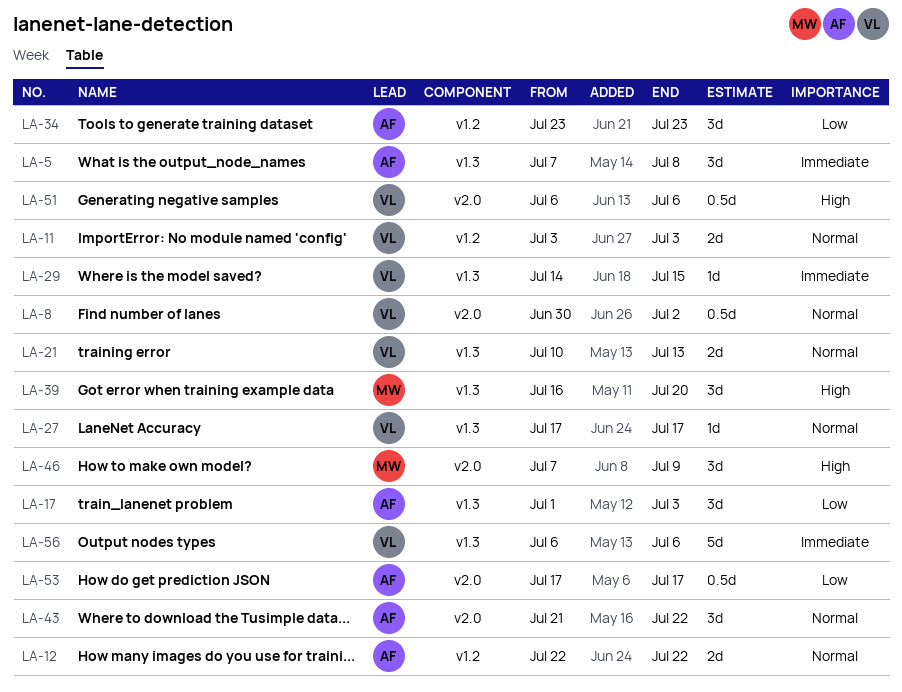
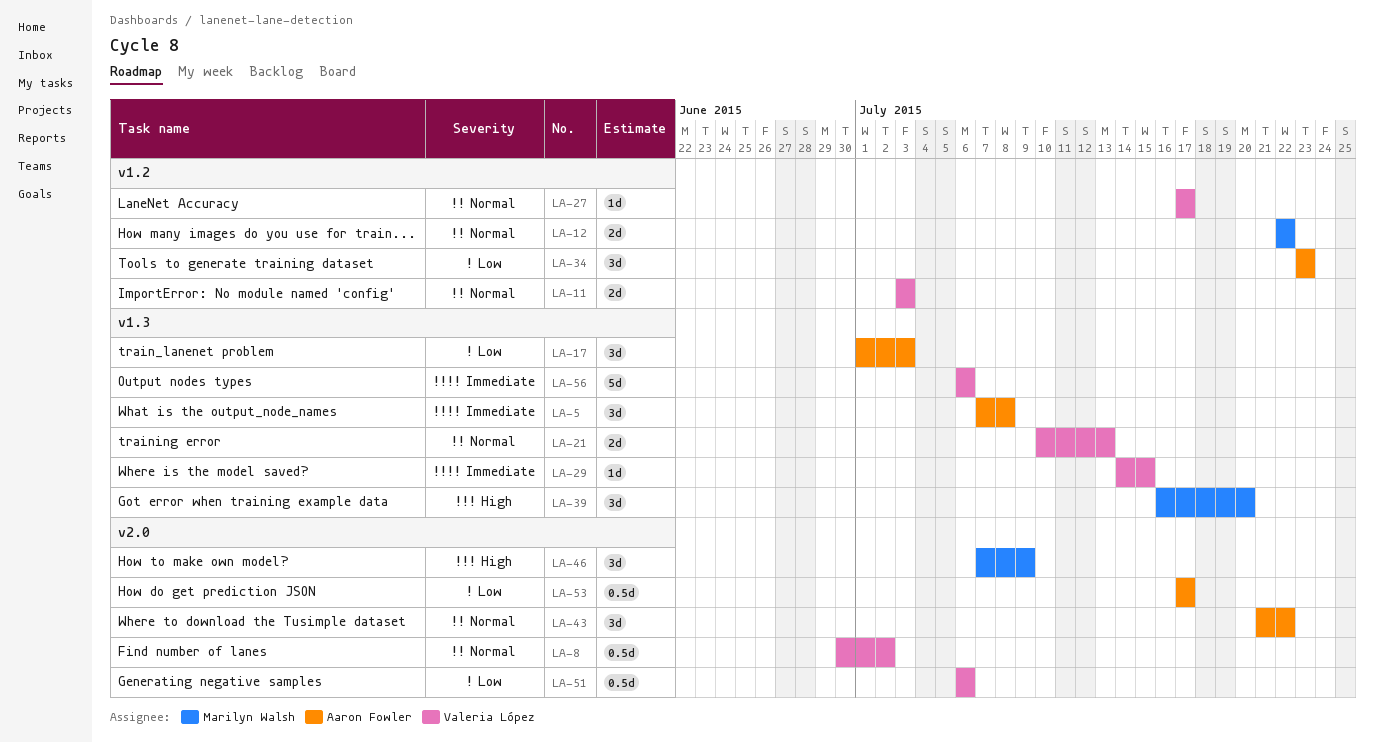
LA-12, owner: Aaron Fowler -> Marilyn Walsh
LA-27, label: v1.3 -> v1.2
LA-51, priority: High -> Low

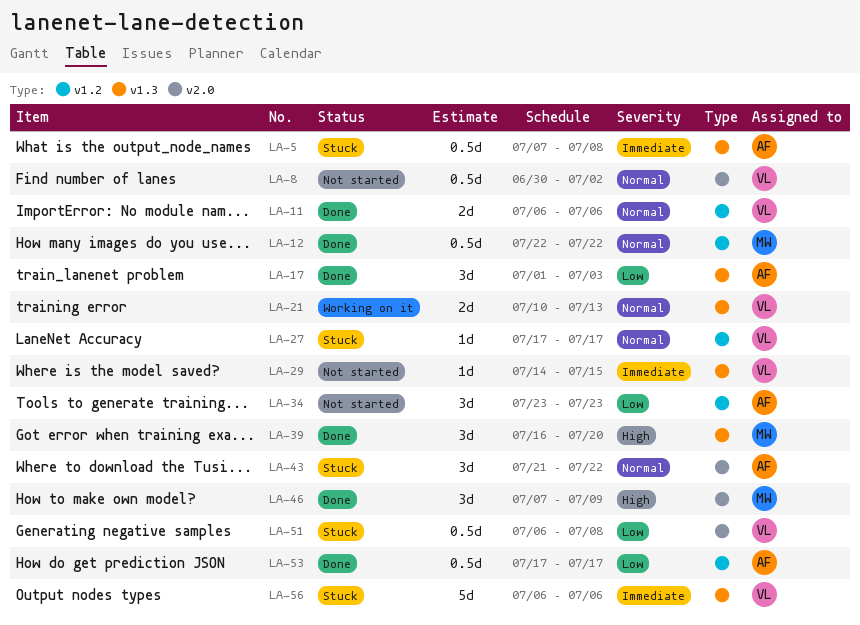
LA-5, estimate: 3d -> 0.5d
LA-11, start: Jul 3 -> Jul 6
LA-11, due: Jul 3 -> Jul 6
LA-12, estimate: 2d -> 0.5d
LA-51, due: Jul 6 -> Jul 8
LA-53, label: v2.0 -> v1.2

